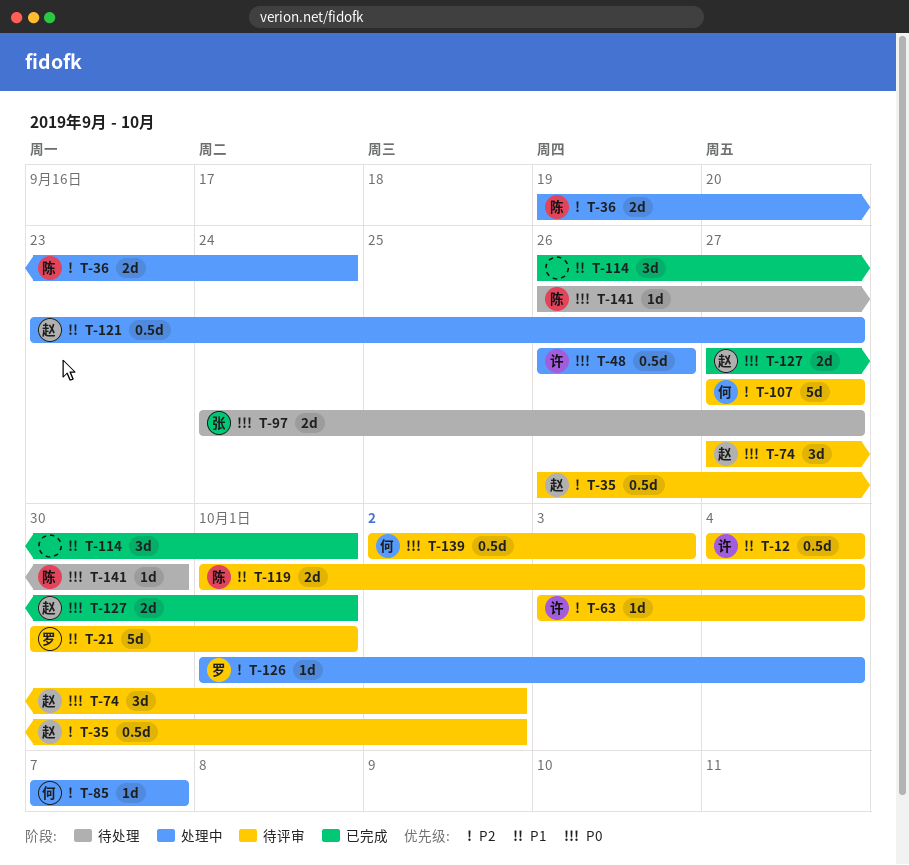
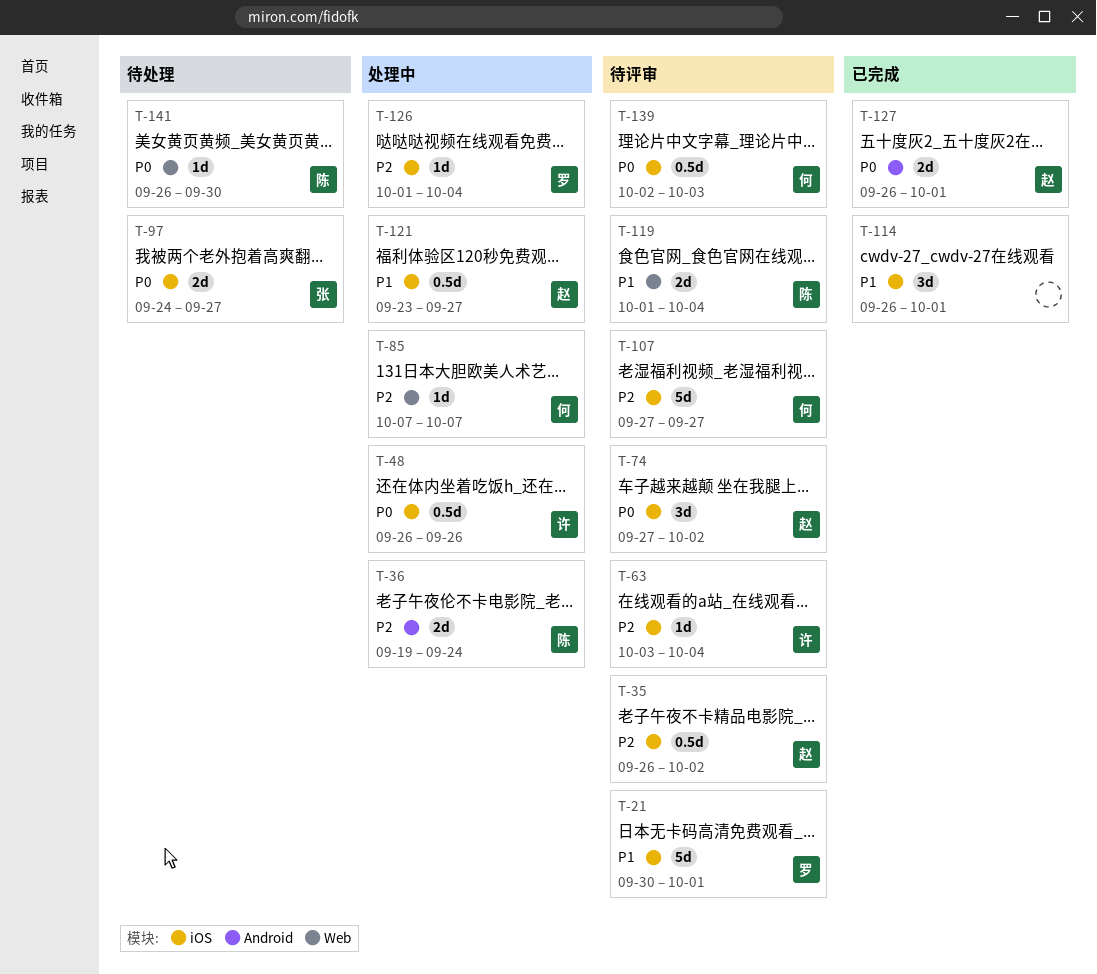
T-12: present -> none
T-127, start: Sep 27 -> Sep 26

